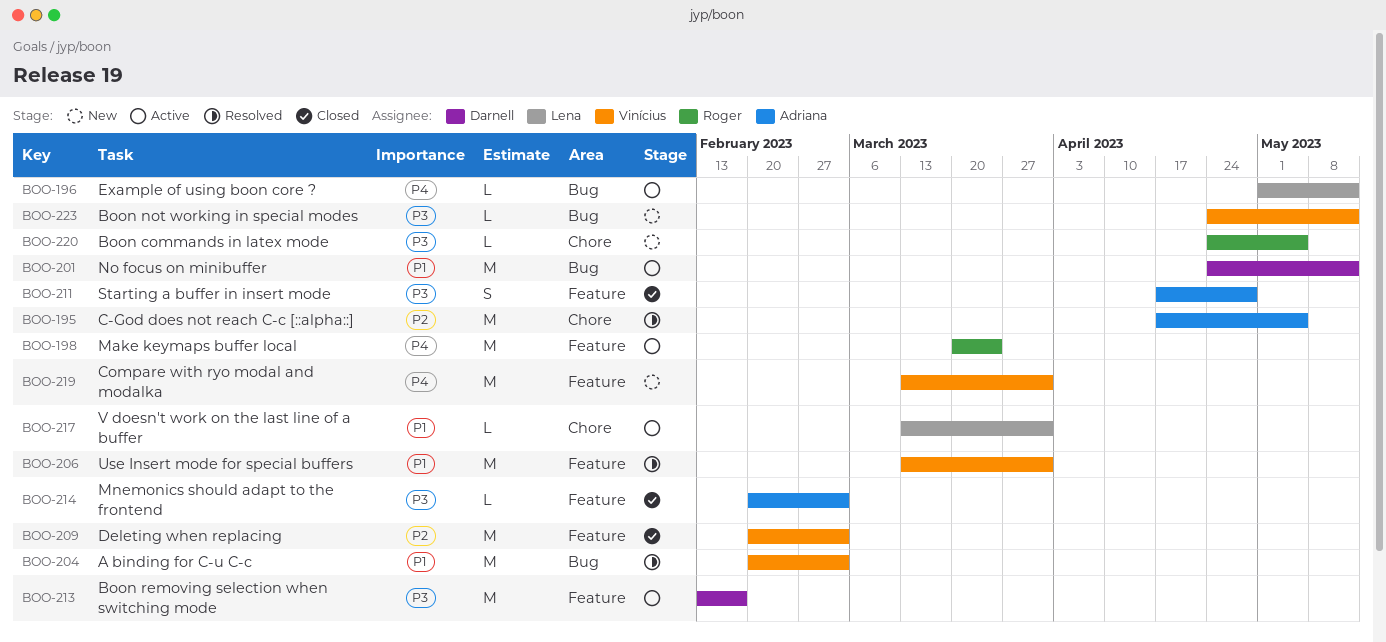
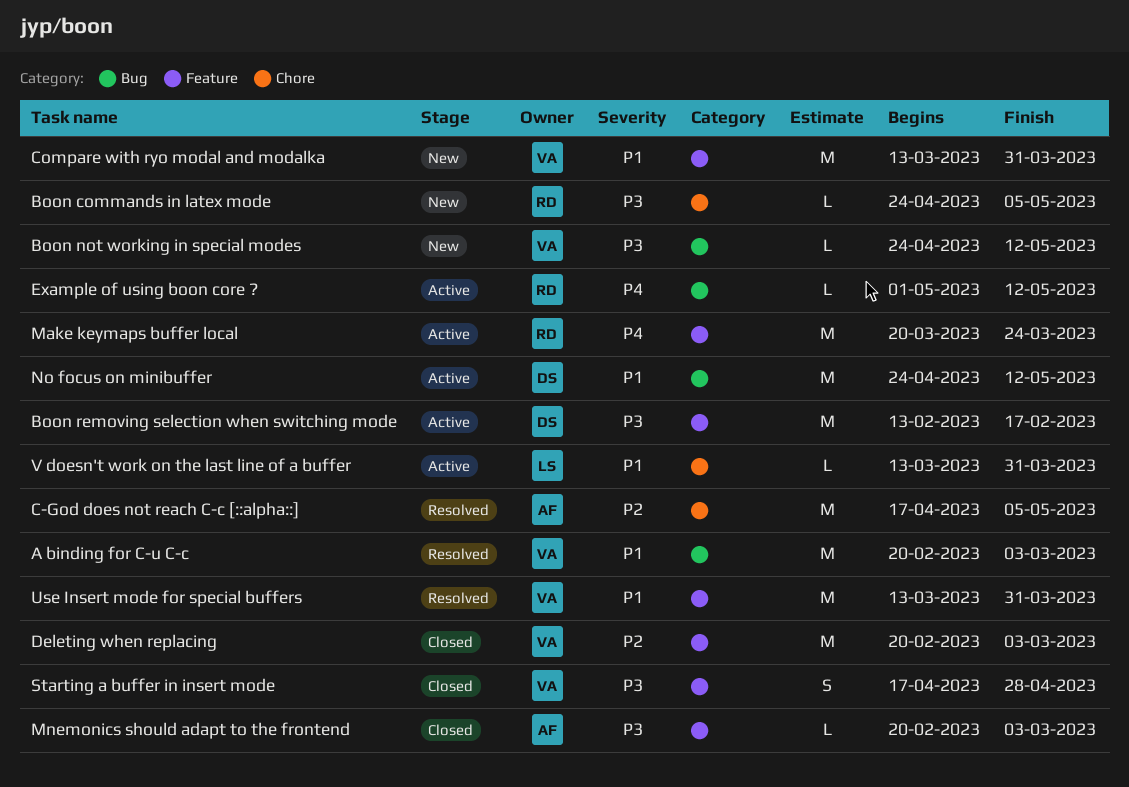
Compare with ryo modal and modalka, priority: P4 -> P1
Example of using boon core ?, owner: Lena -> Roger
Starting a buffer in insert mode, owner: Adriana -> Vinícius

